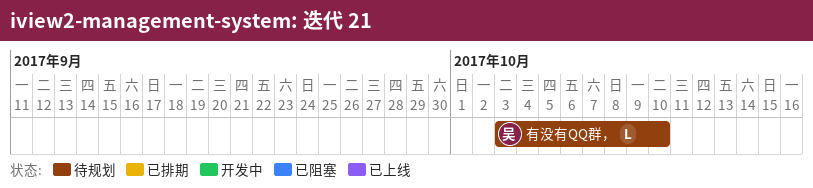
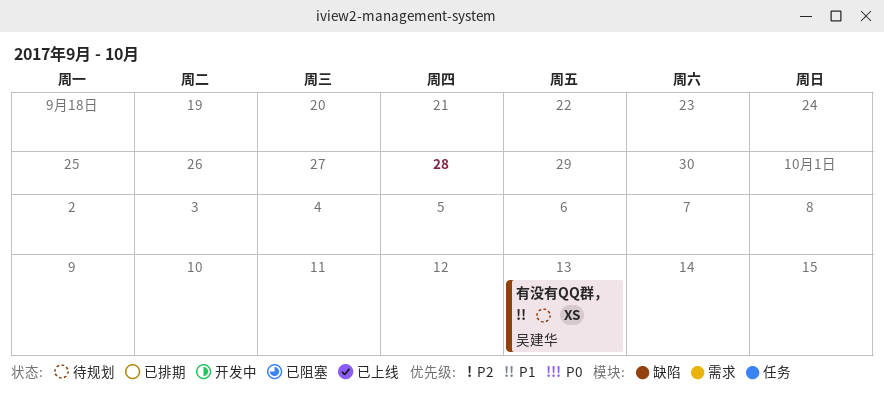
有没有QQ群，, estimate: L -> XS
有没有QQ群，, due: Oct 10 -> Oct 13

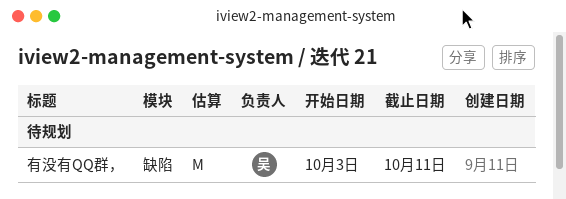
有没有QQ群，, estimate: XS -> M
有没有QQ群，, due: Oct 13 -> Oct 11

